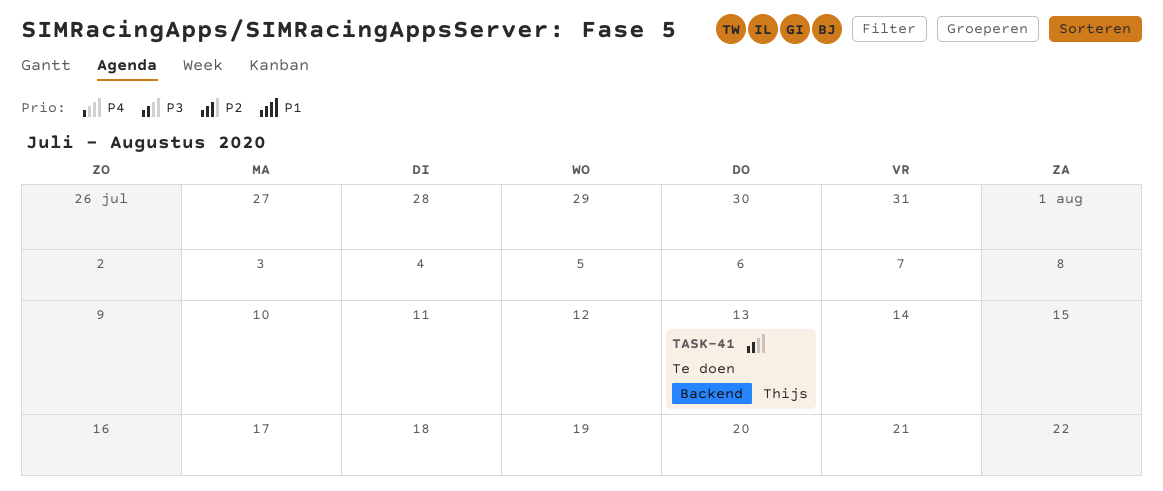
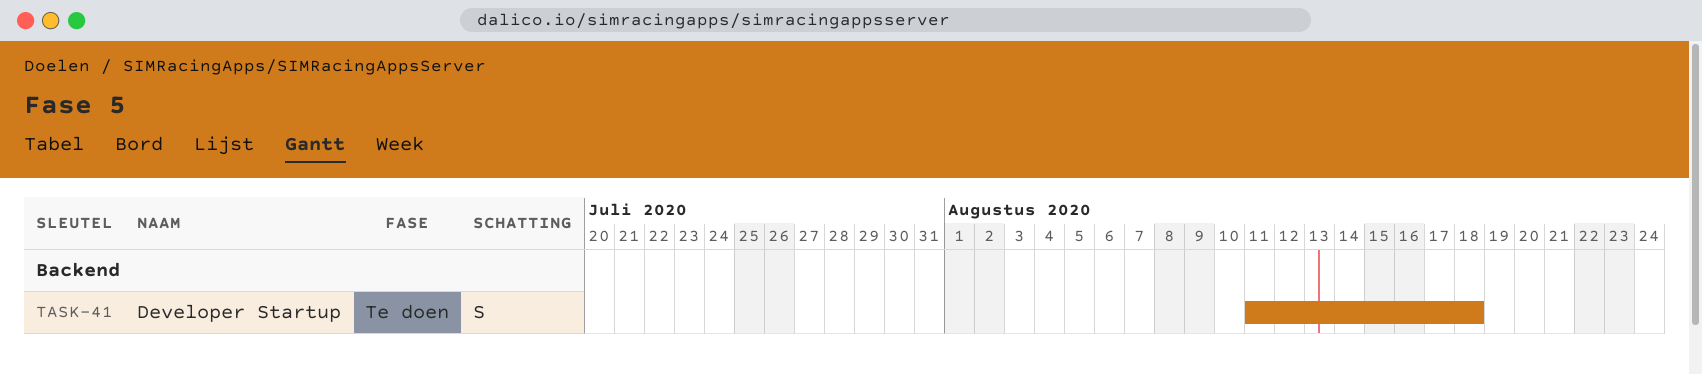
TASK-41, due: Aug 13 -> Aug 18

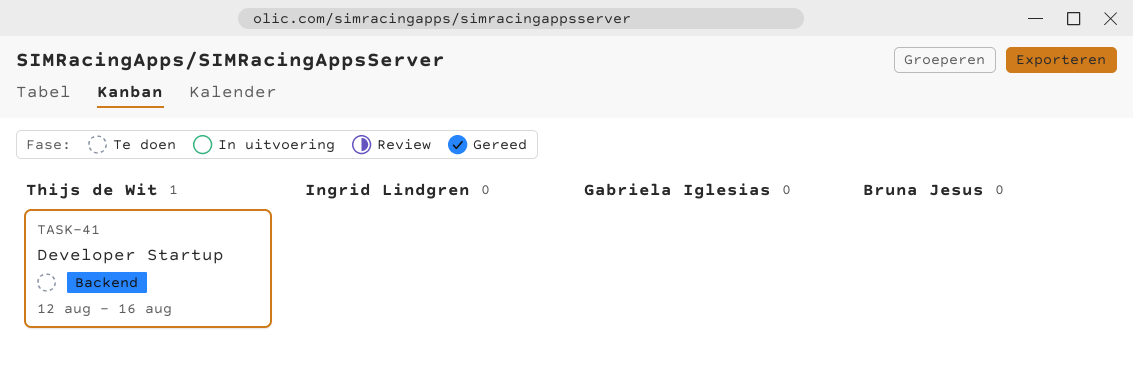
TASK-41, start: Aug 11 -> Aug 12
TASK-41, due: Aug 18 -> Aug 16

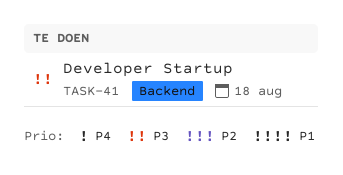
TASK-41, due: Aug 16 -> Aug 18

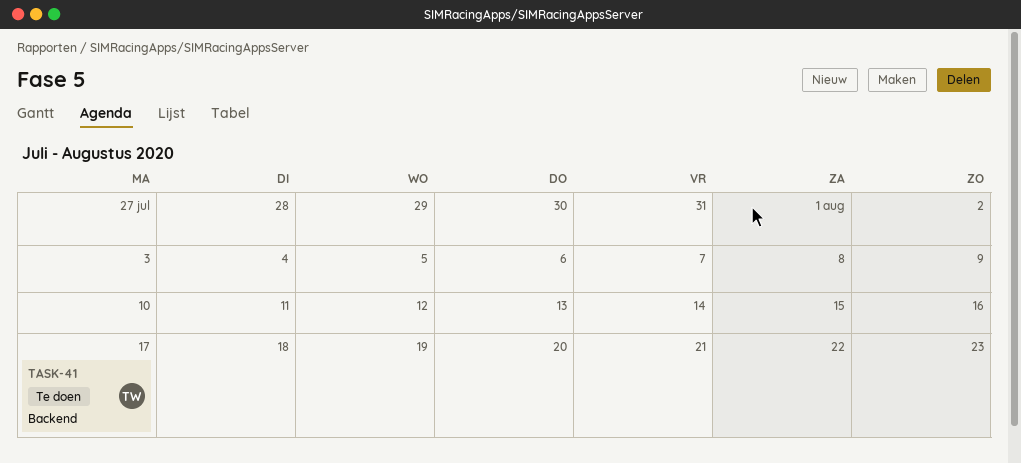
TASK-41, due: Aug 18 -> Aug 17

